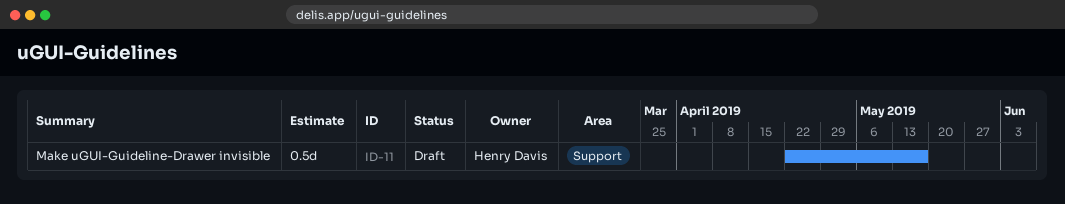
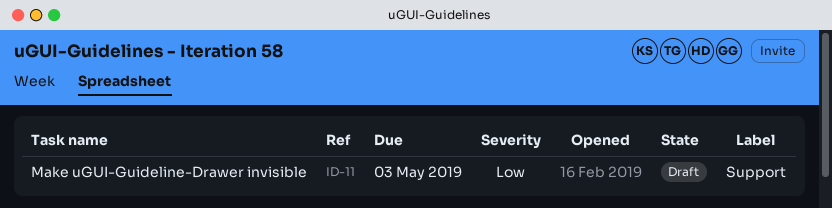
ID-11, due: May 17 -> May 3

